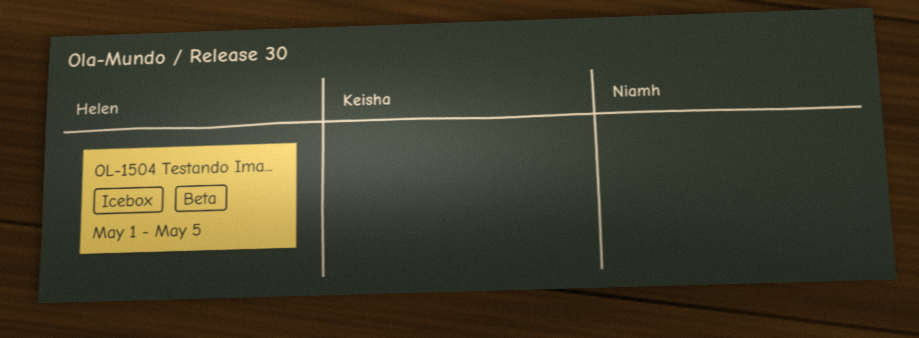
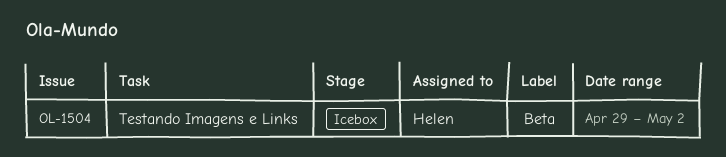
OL-1504, start: May 1 -> Apr 29
OL-1504, due: May 5 -> May 2

